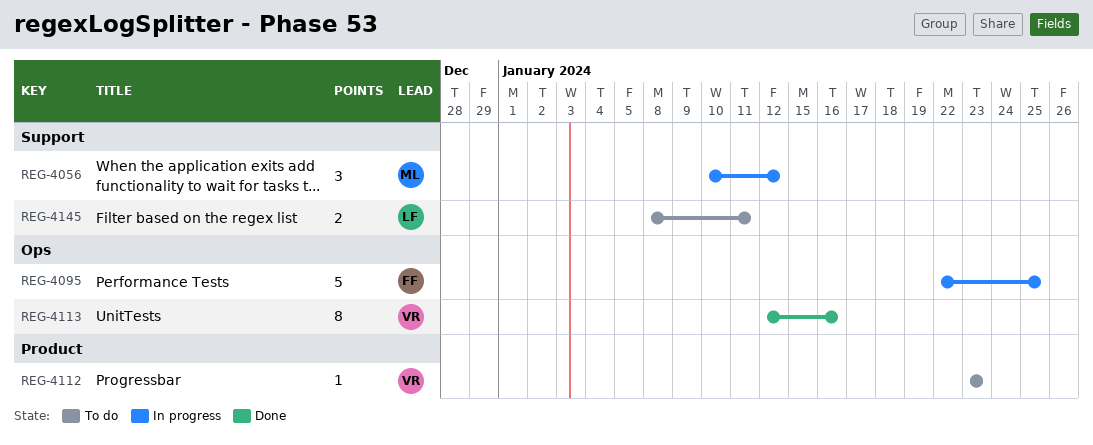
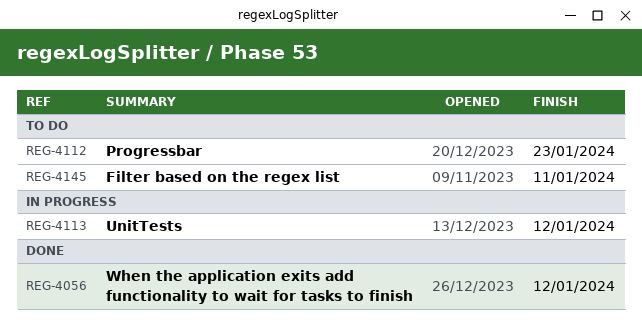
REG-4056, status: In progress -> Done
REG-4095: present -> none
REG-4113, status: Done -> In progress
REG-4113, due: Jan 16 -> Jan 12

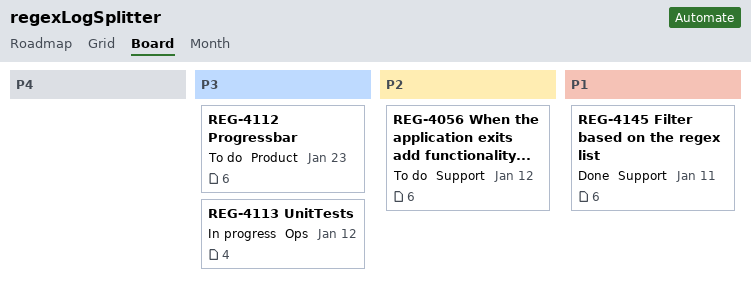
REG-4056, status: Done -> To do
REG-4145, status: To do -> Done

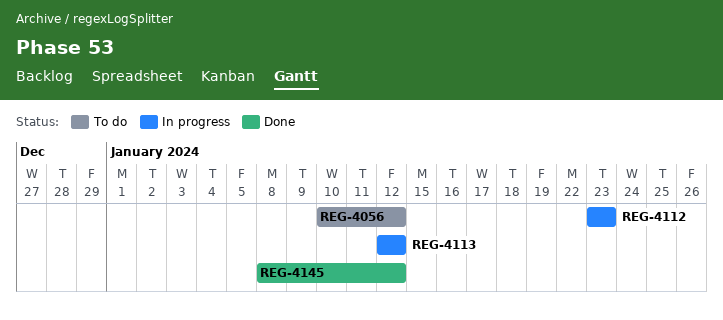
REG-4112, status: To do -> In progress
REG-4145, due: Jan 11 -> Jan 12

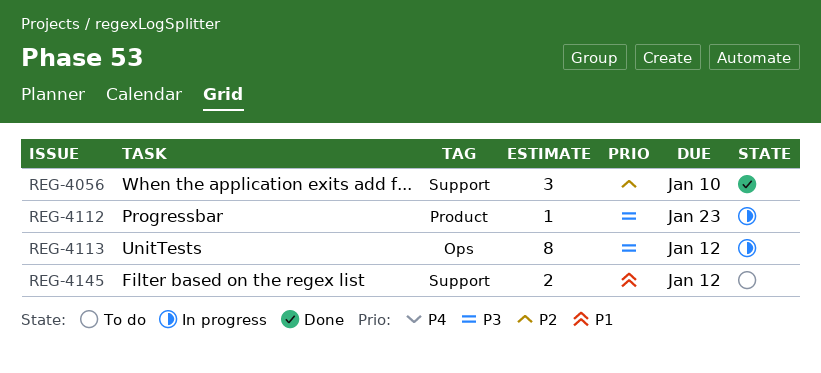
REG-4056, status: To do -> Done
REG-4056, due: Jan 12 -> Jan 10
REG-4145, status: Done -> To do

